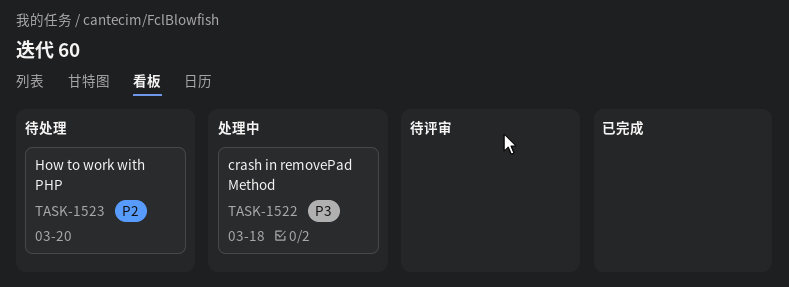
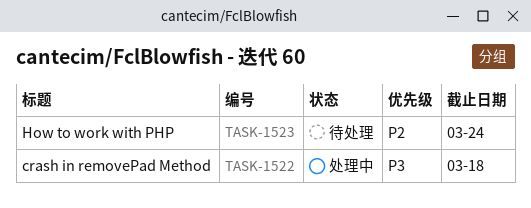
TASK-1523, due: Mar 20 -> Mar 24

